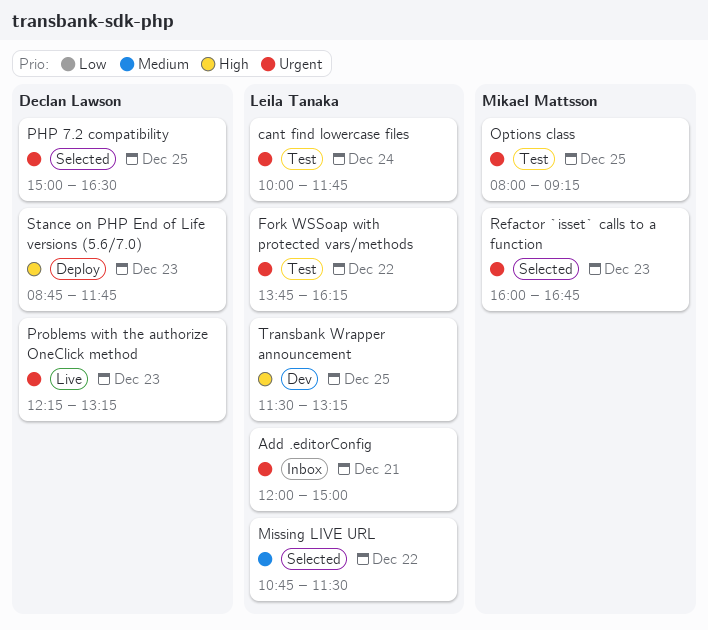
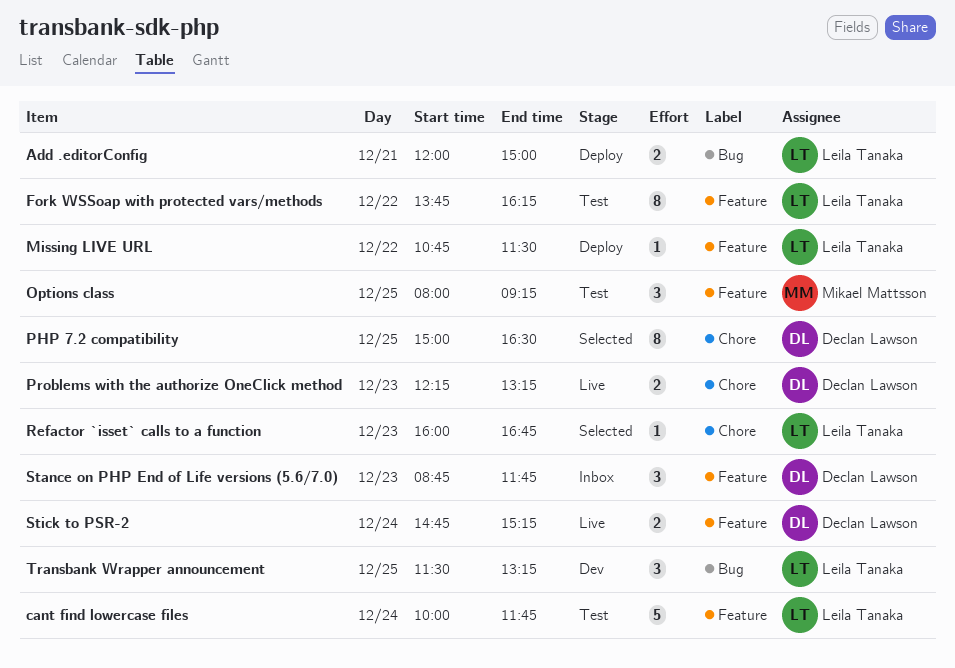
Add .editorConfig, status: Inbox -> Deploy
Missing LIVE URL, status: Selected -> Deploy
Refactor `isset` calls to a function, owner: Mikael Mattsson -> Leila Tanaka
Stance on PHP End of Life versions (5.6/7.0), status: Deploy -> Inbox
Stick to PSR-2: none -> present

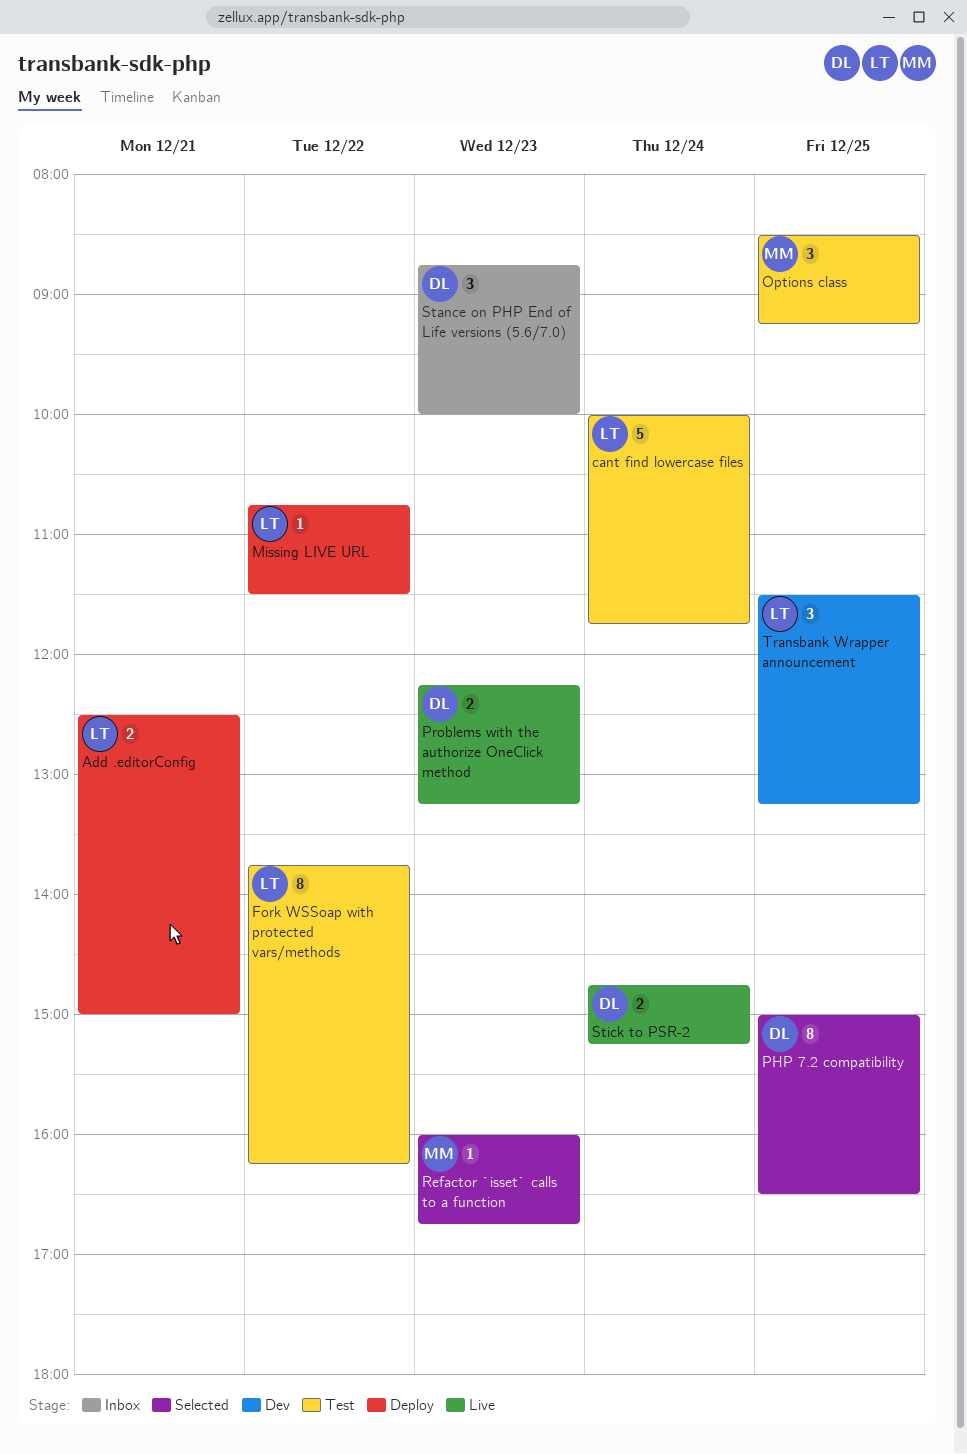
Add .editorConfig, begins: 12:00 -> 12:30
Options class, begins: 08:00 -> 08:30
Refactor `isset` calls to a function, owner: Leila Tanaka -> Mikael Mattsson
Stance on PHP End of Life versions (5.6/7.0), ends: 11:45 -> 10:00

